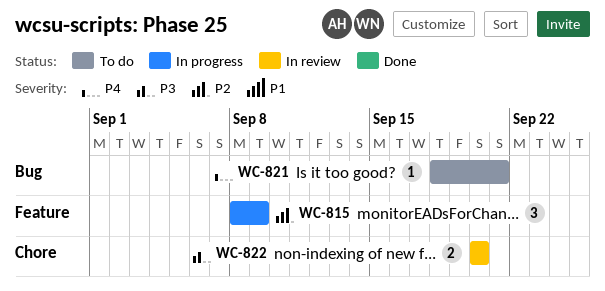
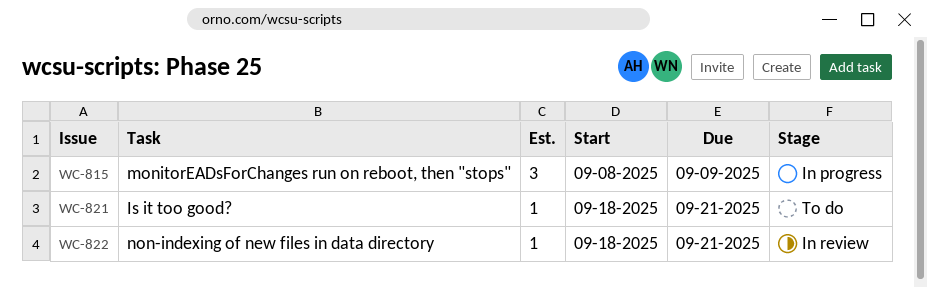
WC-822, estimate: 2 -> 1
WC-822, start: Sep 20 -> Sep 18
WC-822, due: Sep 20 -> Sep 21

